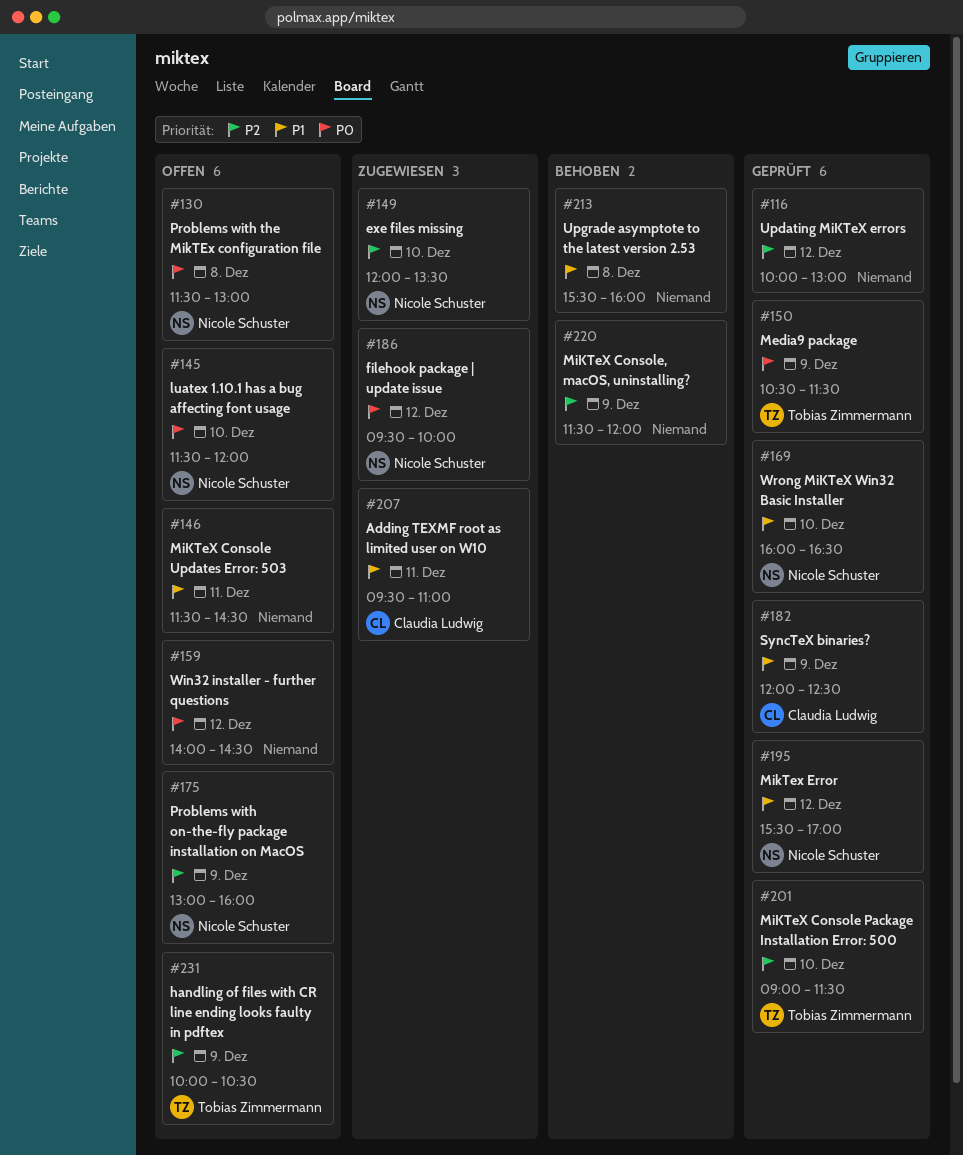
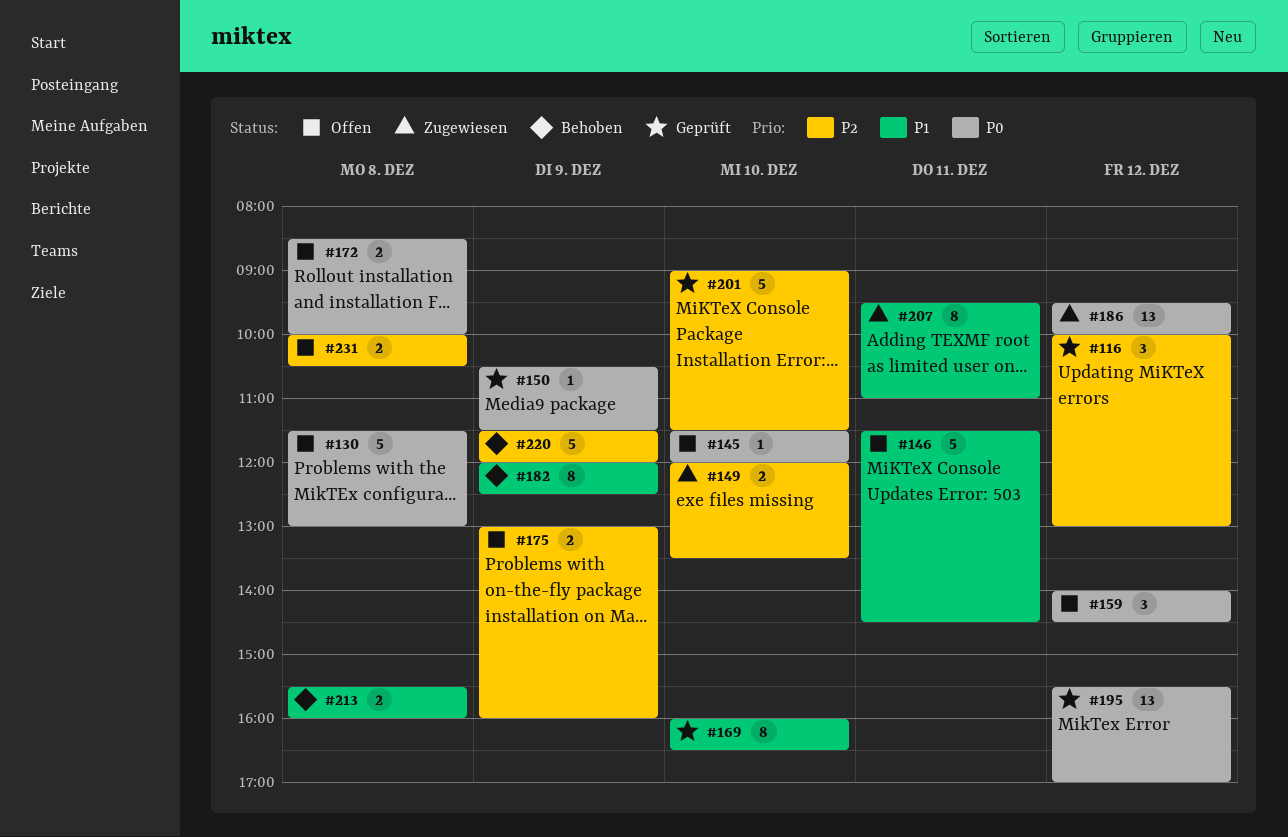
#172: none -> present
#182, status: Geprüft -> Behoben
#195, priority: P1 -> P0
#231, day: Dec 9 -> Dec 8

